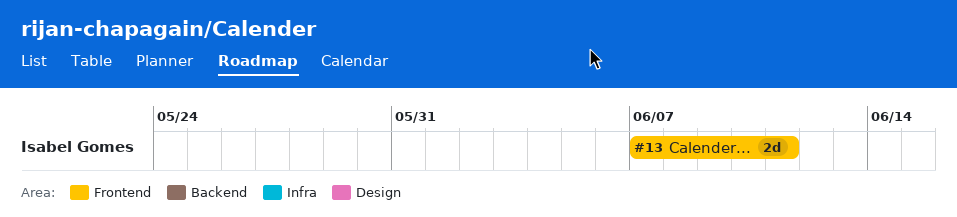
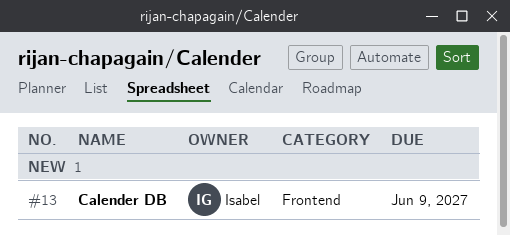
#13, due: Jun 11 -> Jun 9

